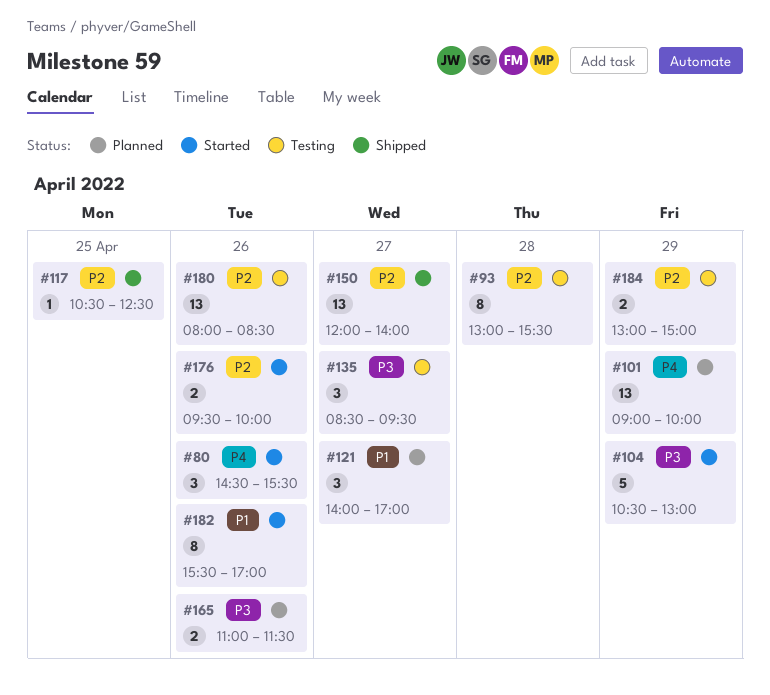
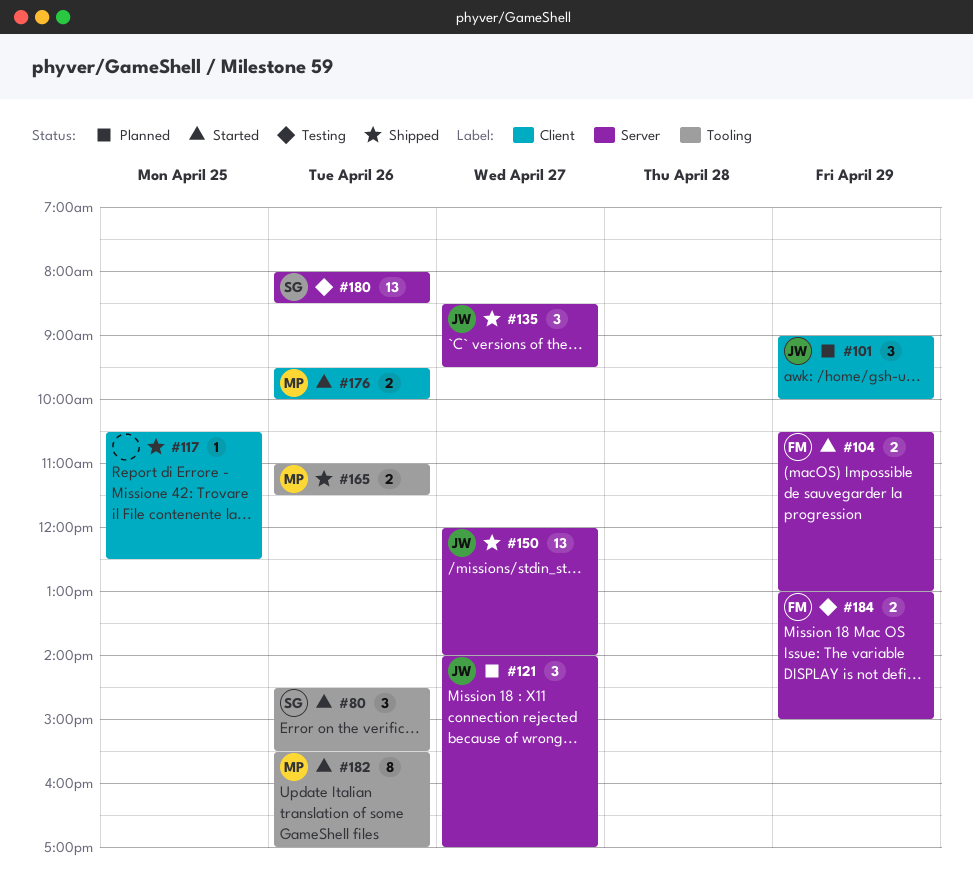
#93: present -> none
#101, estimate: 13 -> 3
#104, estimate: 5 -> 2
#135, status: Testing -> Shipped
#165, status: Planned -> Shipped

